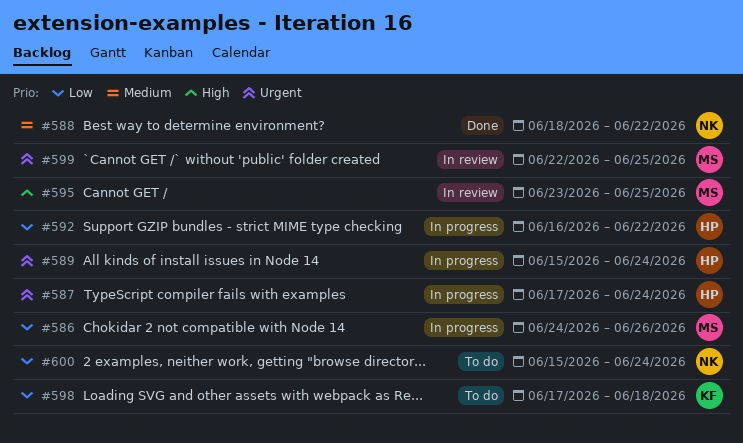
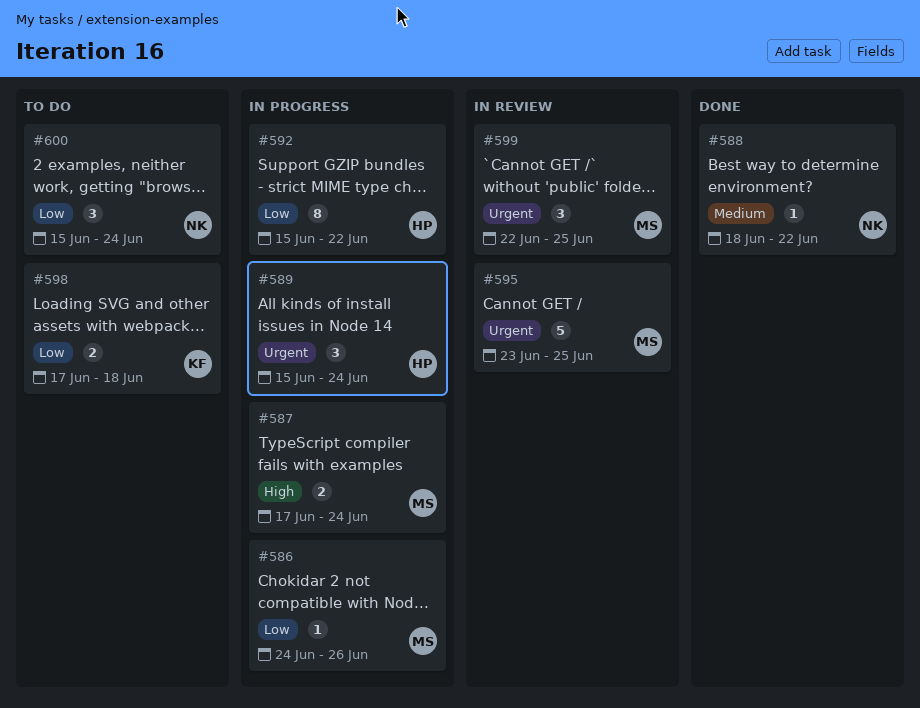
#587, owner: HP -> MS
#587, priority: Urgent -> High
#592, start: Jun 16 -> Jun 15
#595, priority: High -> Urgent

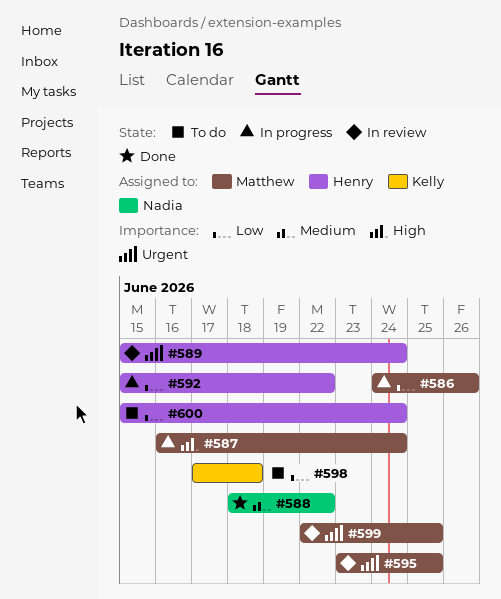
#587, start: Jun 17 -> Jun 16
#589, status: In progress -> In review
#600, owner: Nadia -> Henry

